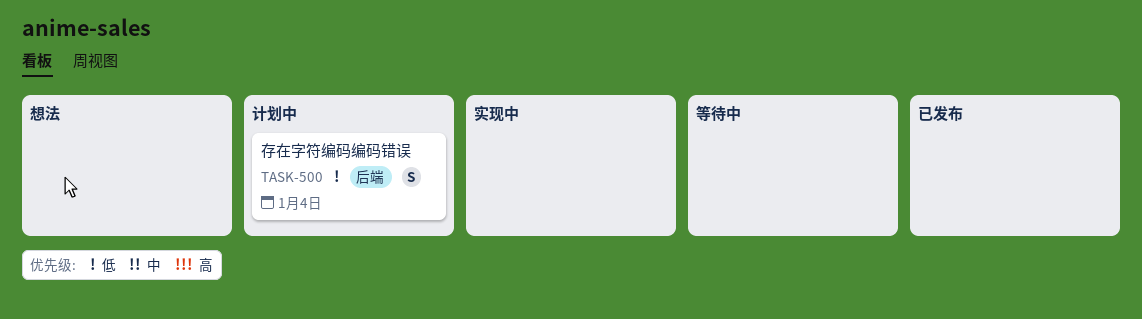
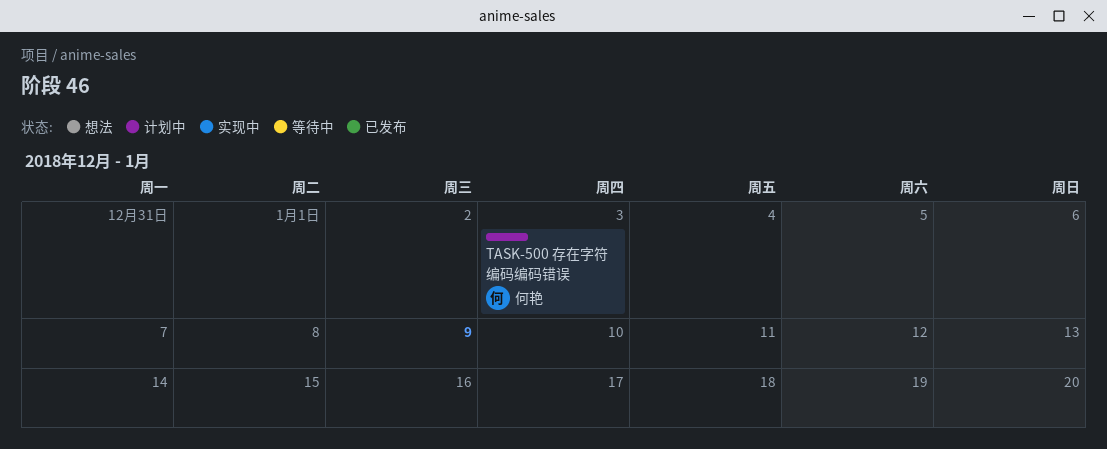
TASK-500, due: Jan 4 -> Jan 3

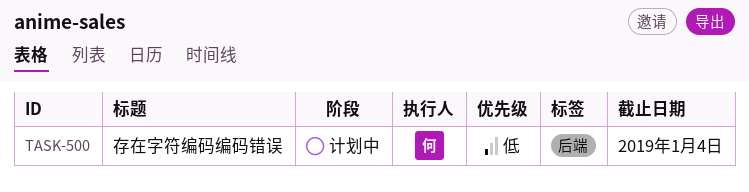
TASK-500, due: Jan 3 -> Jan 4

